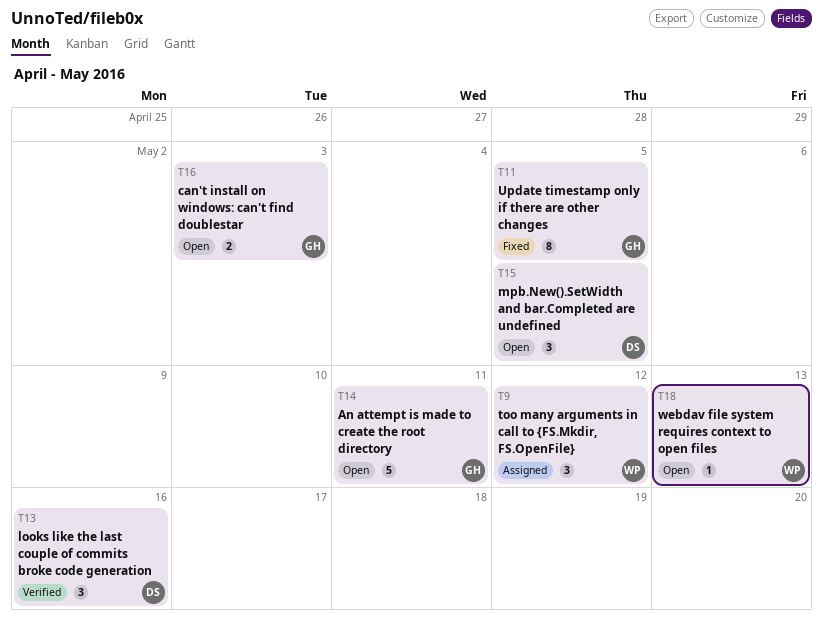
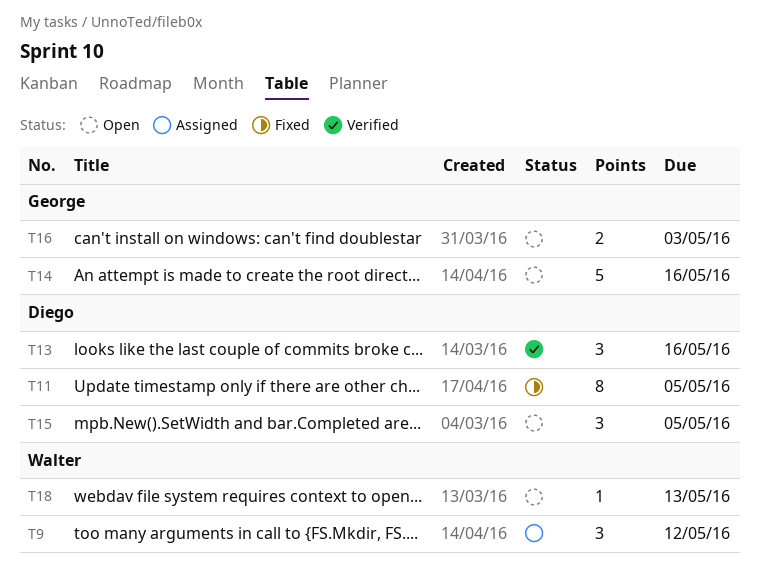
T11, owner: George -> Diego
T14, due: May 11 -> May 16

